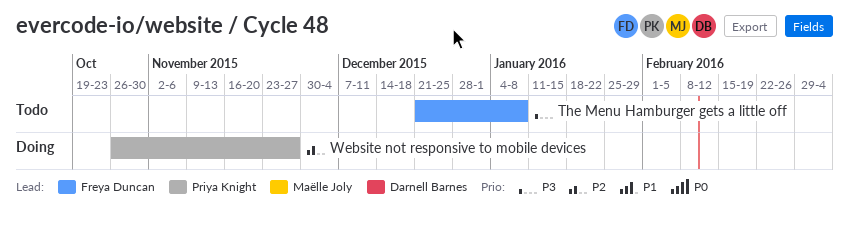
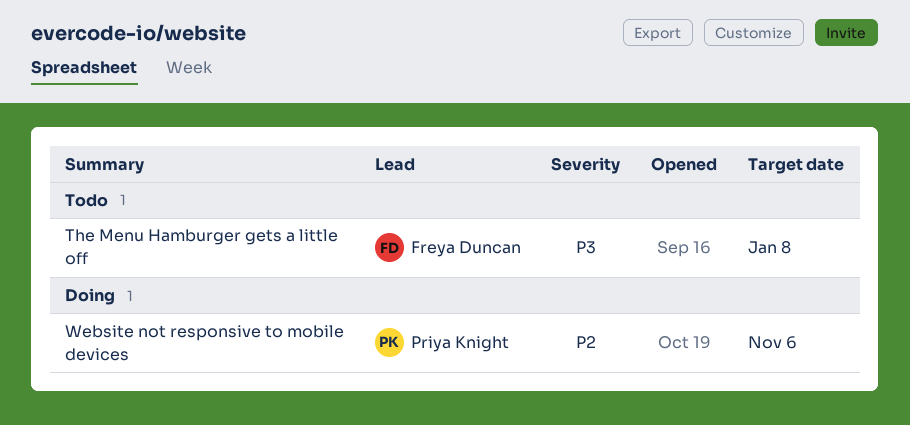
Website not responsive to mobile devices, due: Nov 27 -> Nov 6

